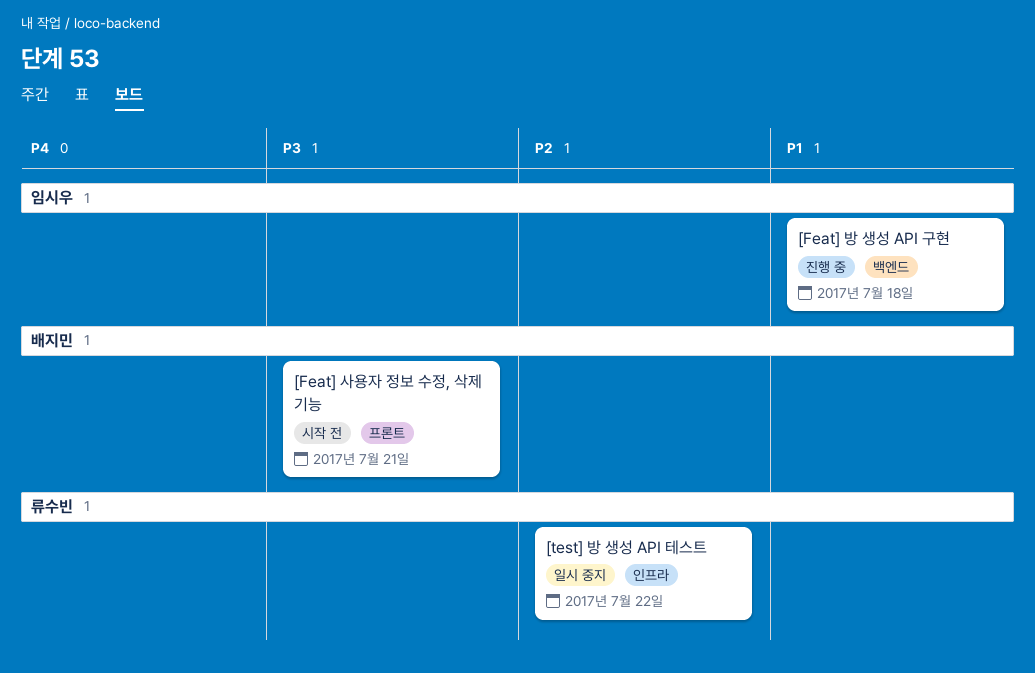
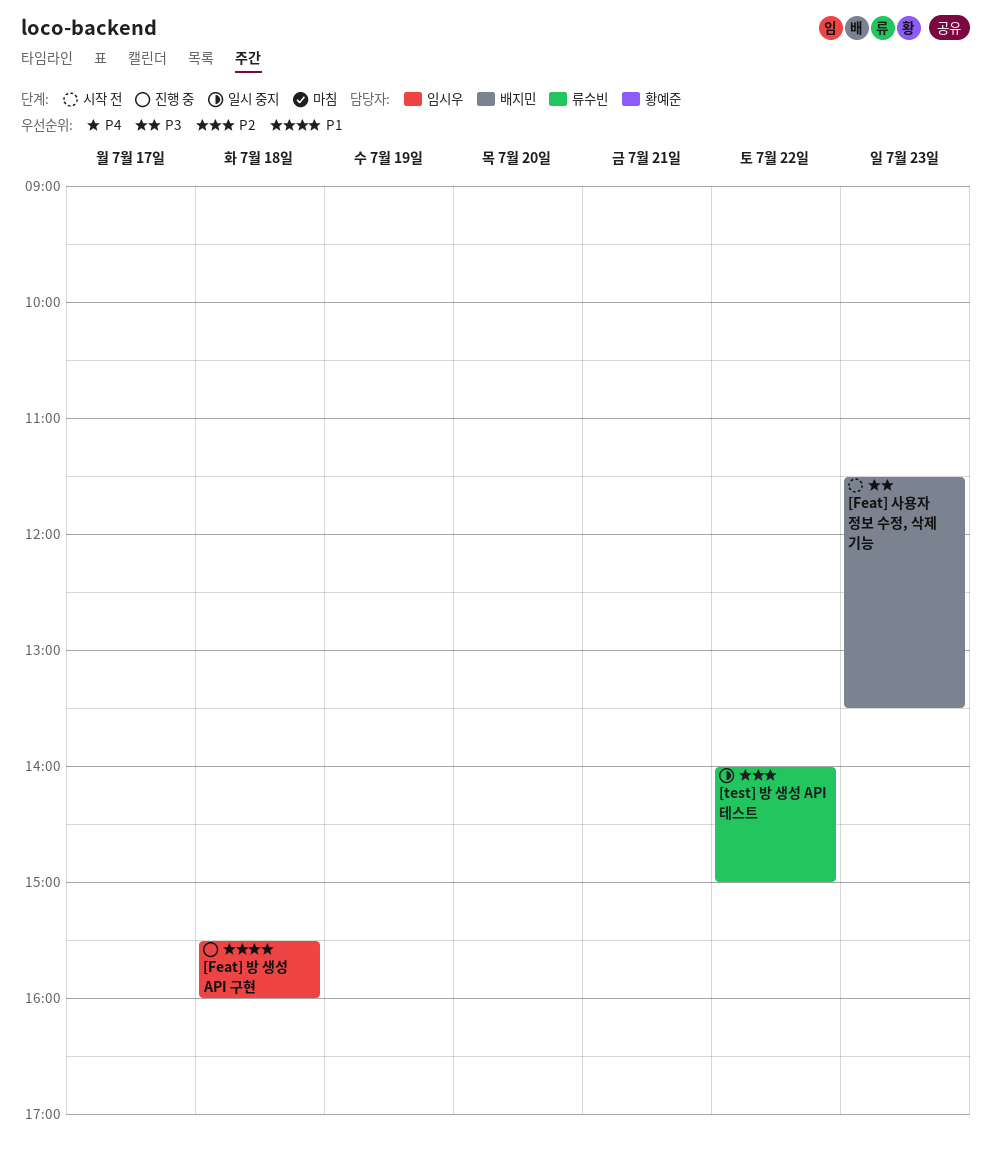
[Feat] 사용자 정보 수정, 삭제 기능, day: Jul 21 -> Jul 23

